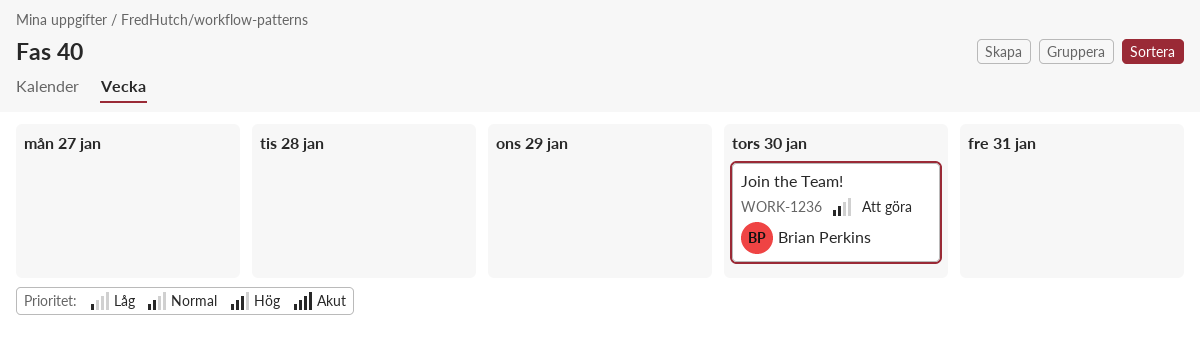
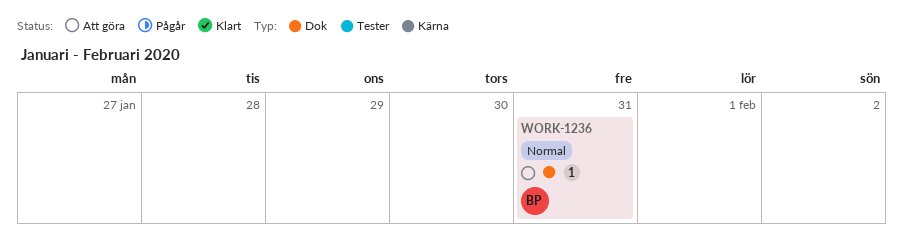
WORK-1236, due: Jan 30 -> Jan 31

